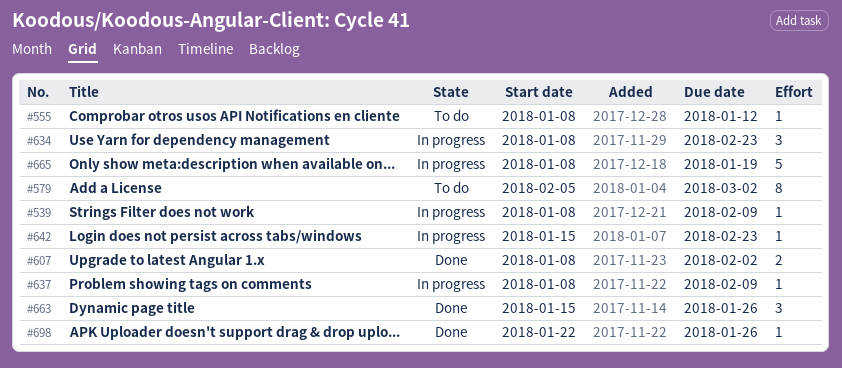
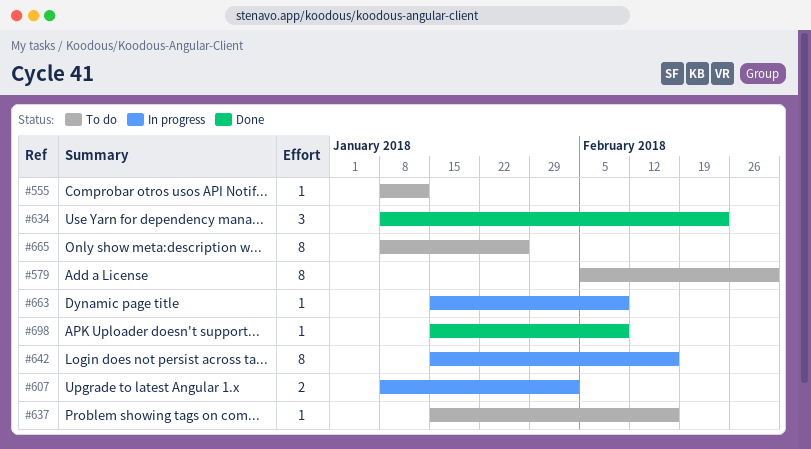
#539: present -> none
#607, status: Done -> In progress
#634, status: In progress -> Done
#637, status: In progress -> To do
#637, start: Jan 8 -> Jan 15
#637, due: Feb 9 -> Feb 16
#642, estimate: 1 -> 8
#642, due: Feb 23 -> Feb 16
#663, status: Done -> In progress
#663, estimate: 3 -> 1
#663, due: Jan 26 -> Feb 9
#665, status: In progress -> To do
#665, estimate: 5 -> 8
#665, due: Jan 19 -> Jan 26
#698, start: Jan 22 -> Jan 15
#698, due: Jan 26 -> Feb 9

